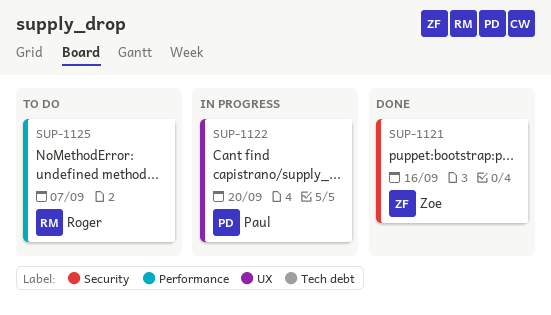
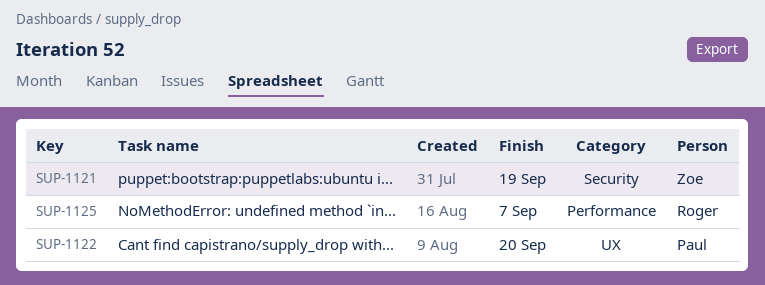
SUP-1121, due: Sep 16 -> Sep 19

